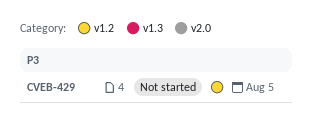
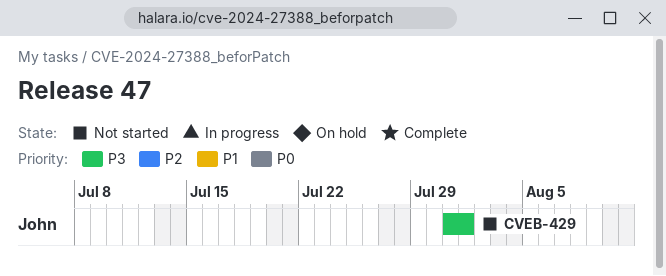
CVEB-429, due: Aug 5 -> Aug 1

